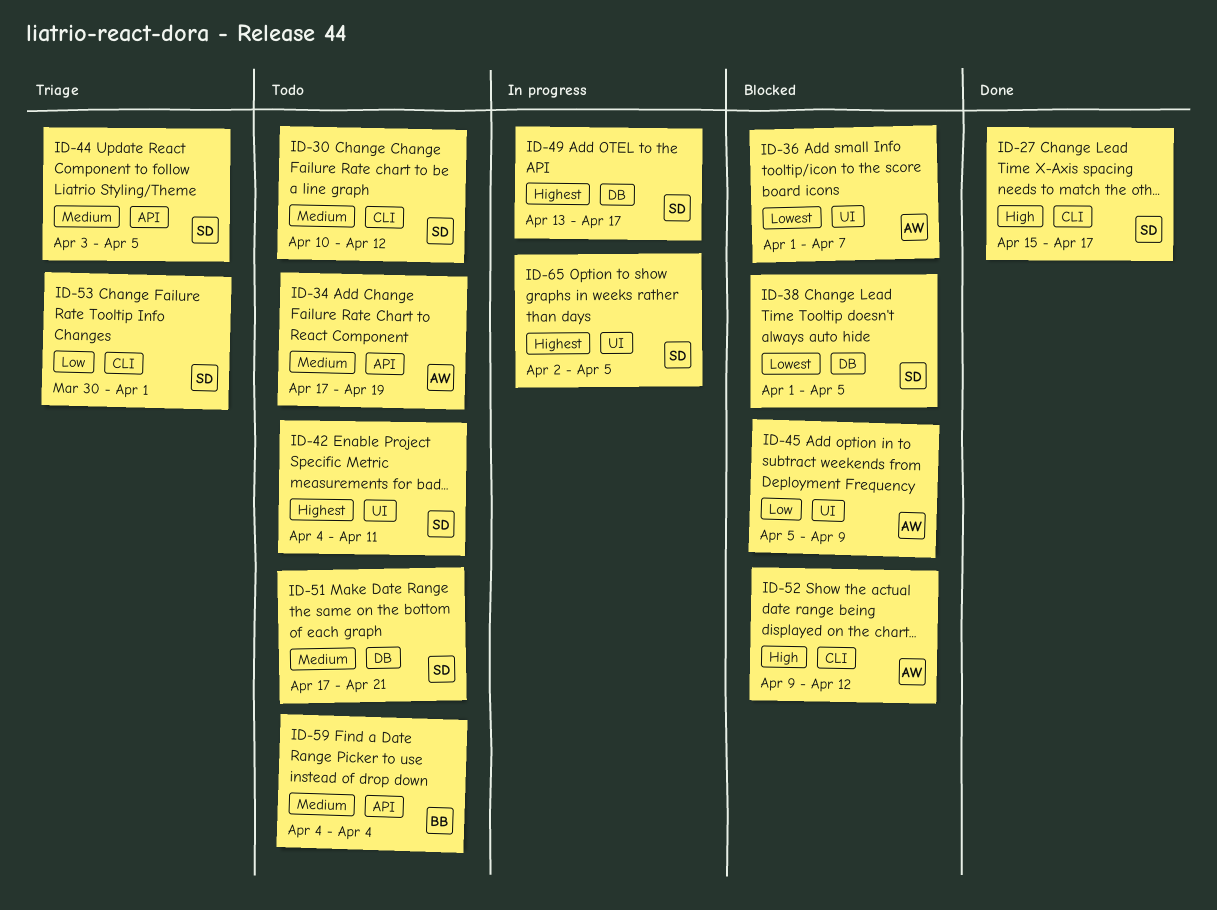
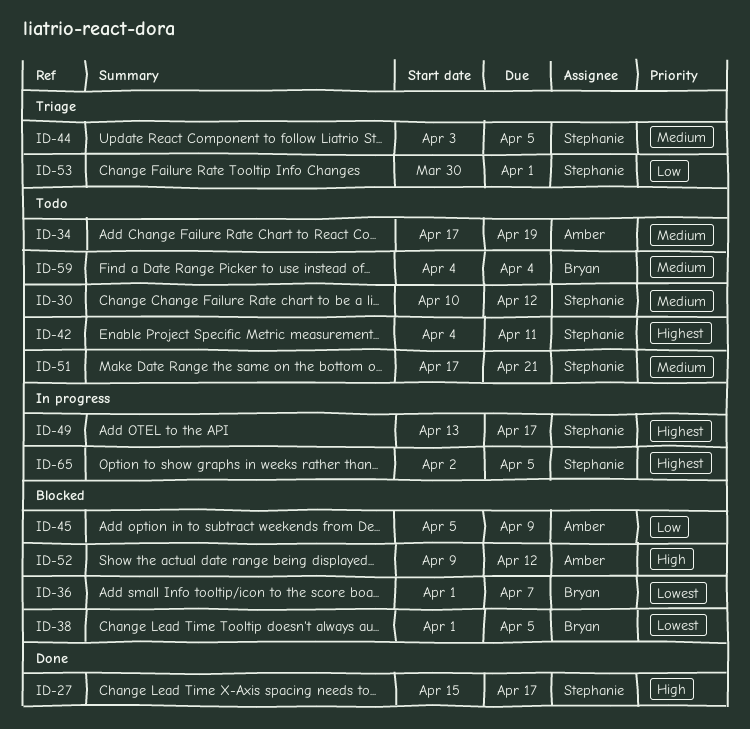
ID-36, owner: Amber -> Bryan
ID-38, owner: Stephanie -> Bryan

